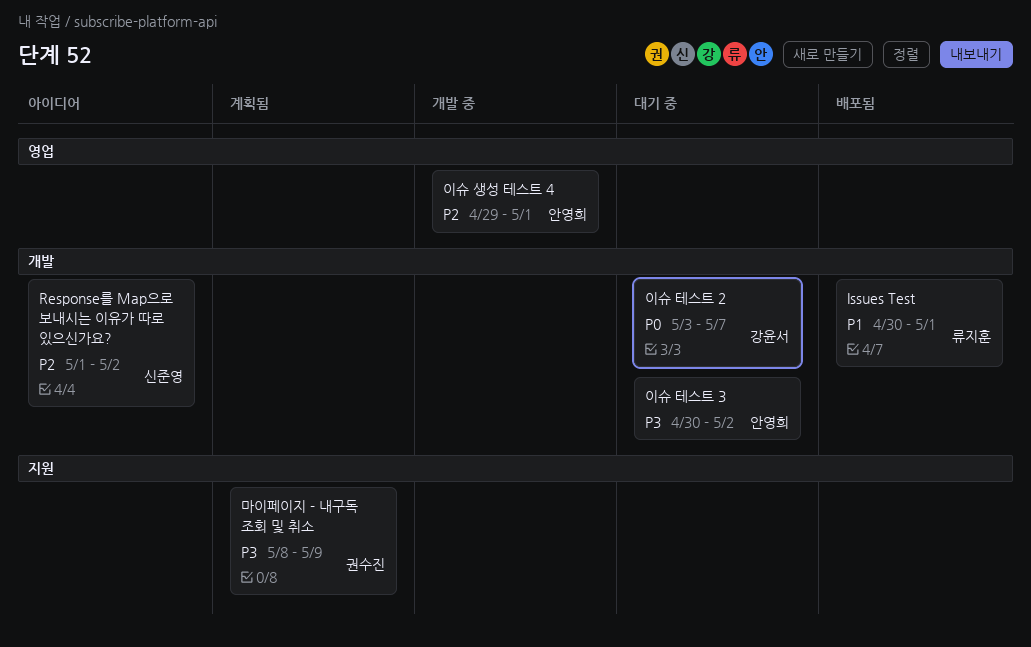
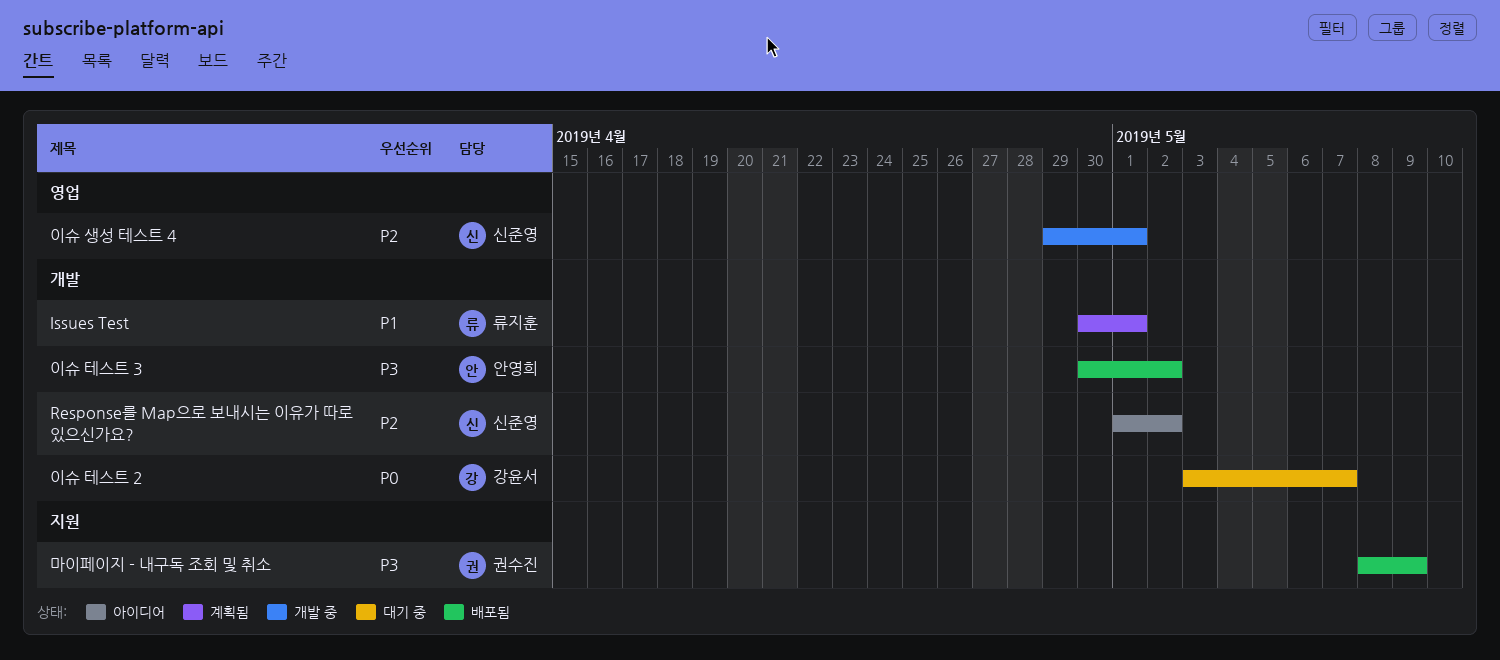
Issues Test, status: 배포됨 -> 계획됨
마이페이지 - 내구독 조회 및 취소, status: 계획됨 -> 배포됨
이슈 생성 테스트 4, owner: 안영희 -> 신준영
이슈 테스트 3, status: 대기 중 -> 배포됨

